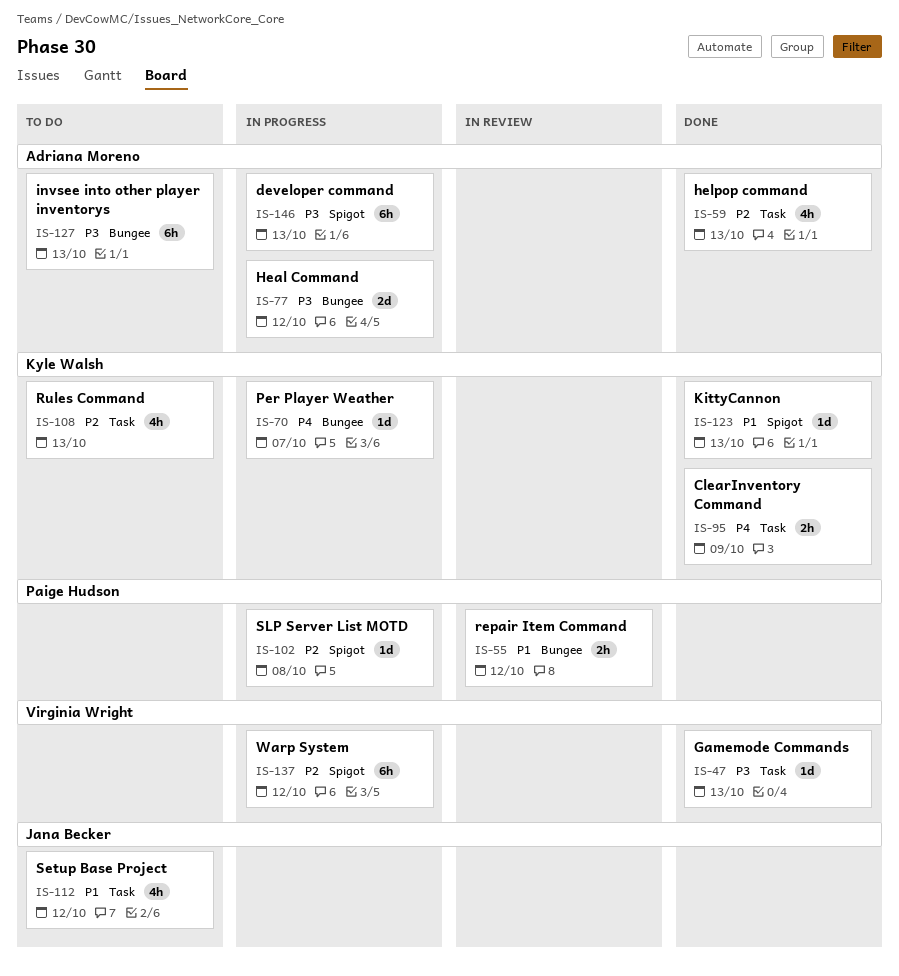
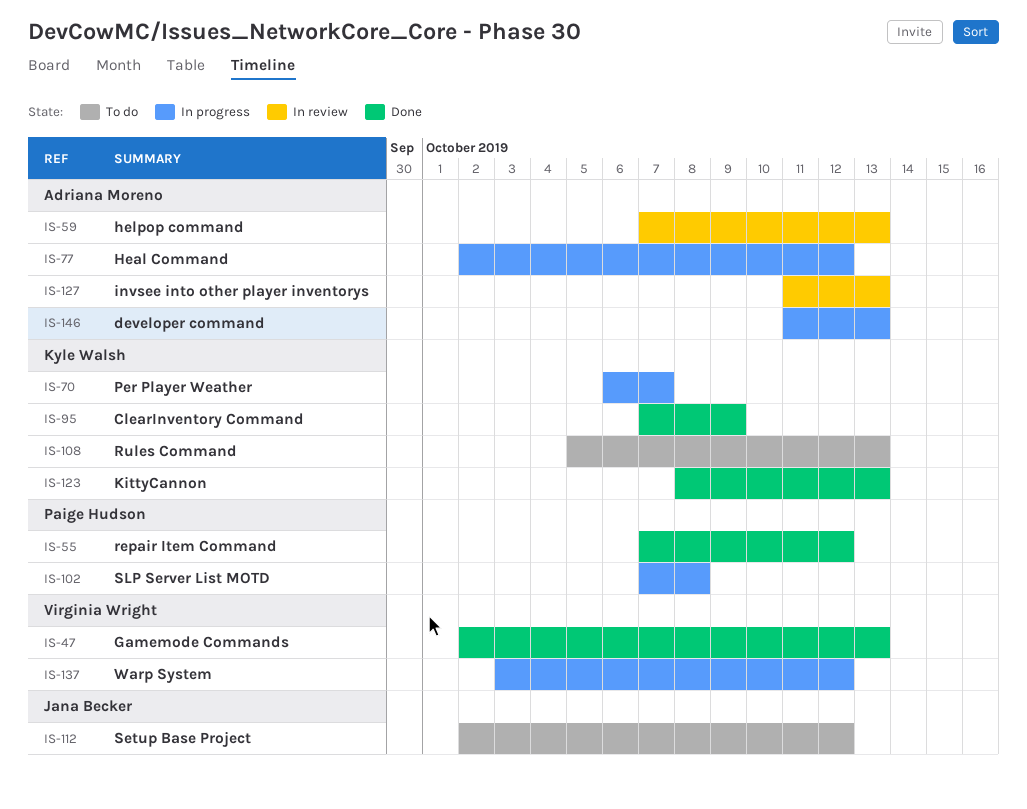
IS-55, status: In review -> Done
IS-59, status: Done -> In review
IS-127, status: To do -> In review

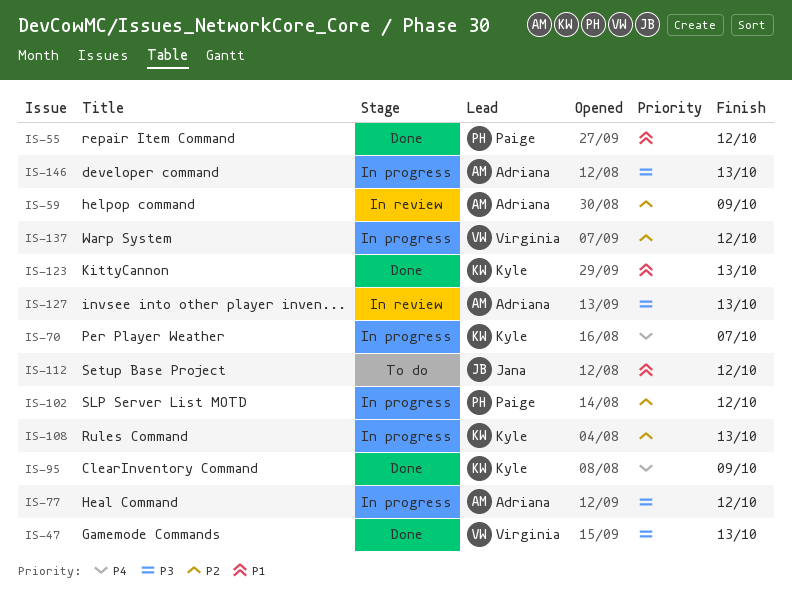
IS-59, due: Oct 13 -> Oct 9
IS-102, due: Oct 8 -> Oct 12
IS-108, status: To do -> In progress

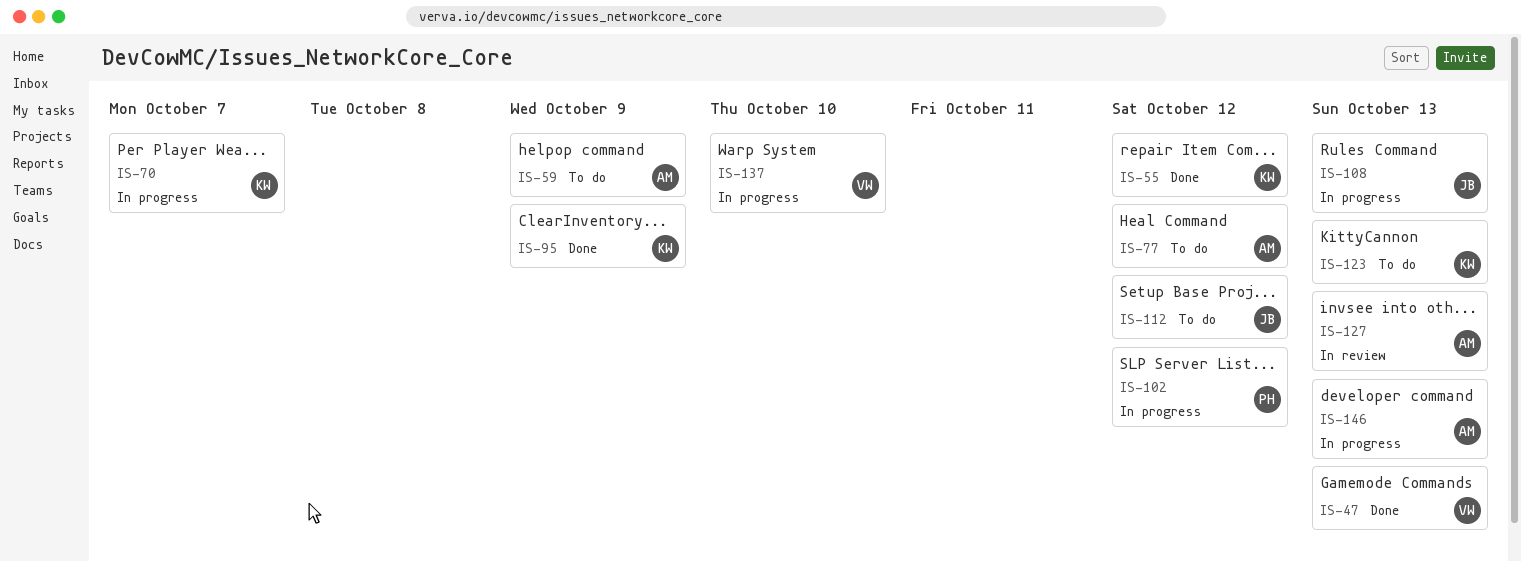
IS-55, owner: Paige -> Kyle
IS-59, status: In review -> To do
IS-77, status: In progress -> To do
IS-108, owner: Kyle -> Jana
IS-123, status: Done -> To do
IS-137, due: Oct 12 -> Oct 10

